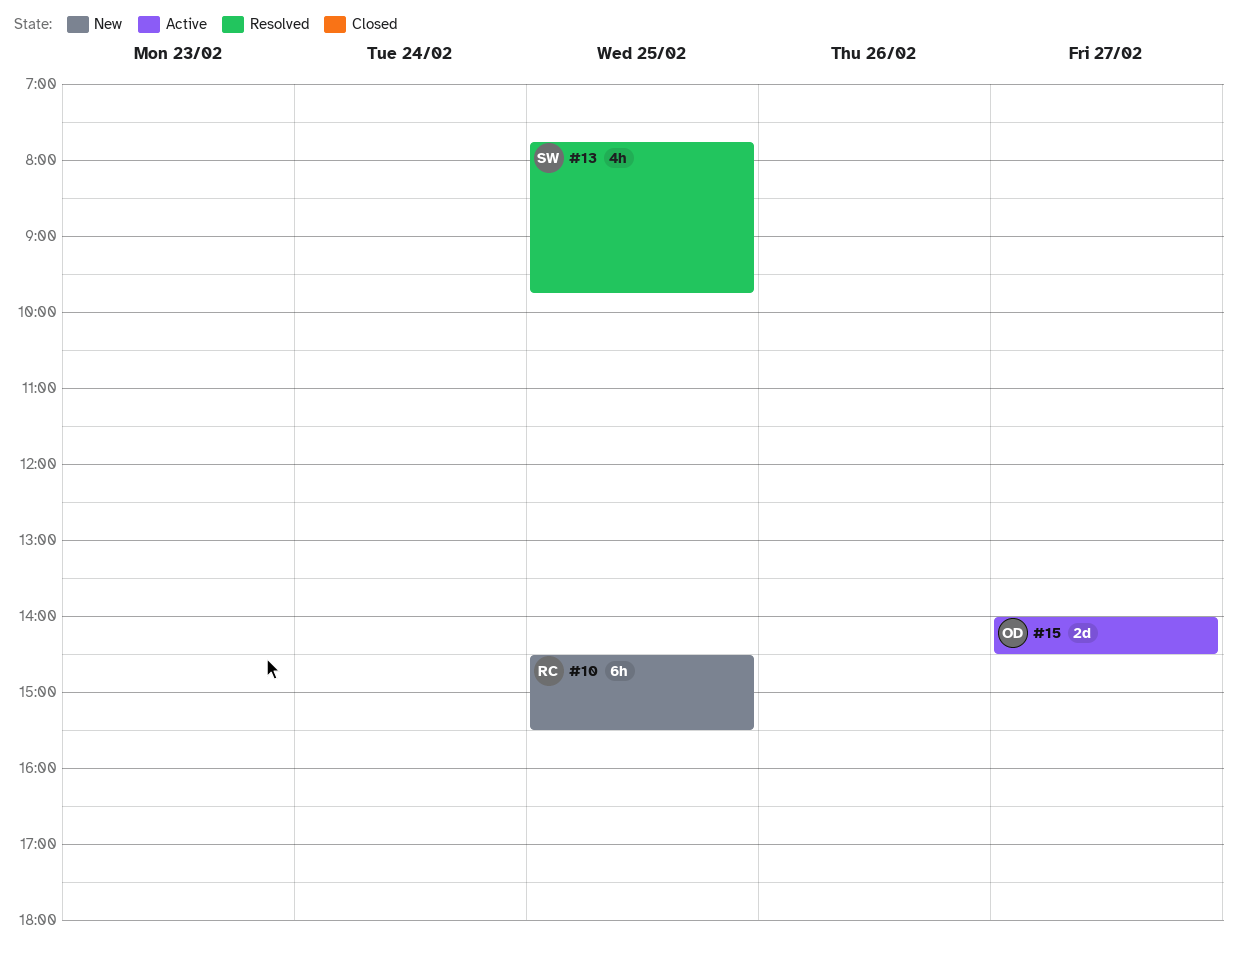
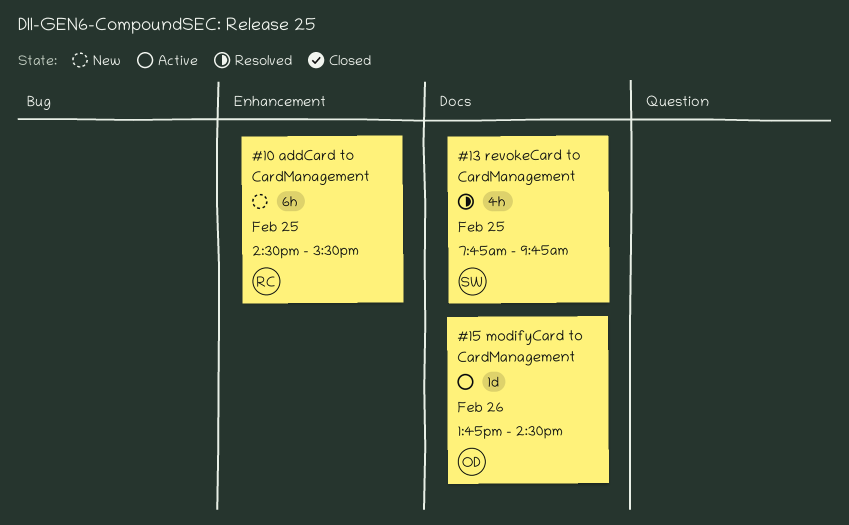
#15, estimate: 2d -> 1d
#15, day: Feb 27 -> Feb 26
#15, begins: 14:00 -> 13:45

